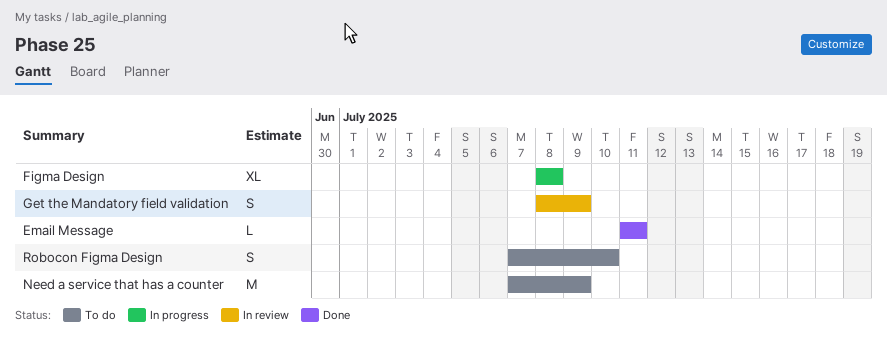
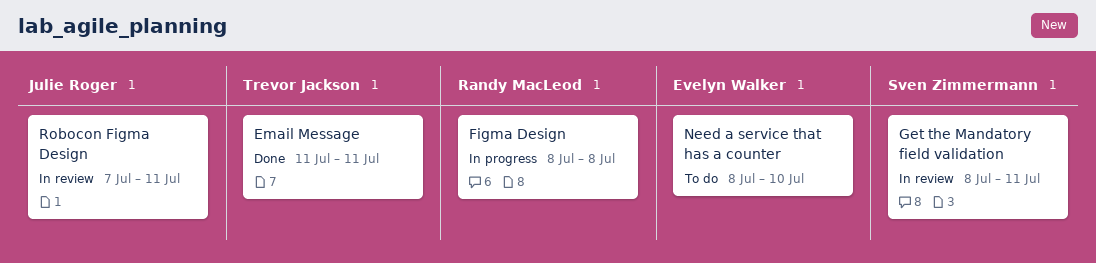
Get the Mandatory field validation, due: Jul 9 -> Jul 11
Need a service that has a counter, start: Jul 7 -> Jul 8
Need a service that has a counter, due: Jul 9 -> Jul 10
Robocon Figma Design, status: To do -> In review
Robocon Figma Design, due: Jul 10 -> Jul 11

